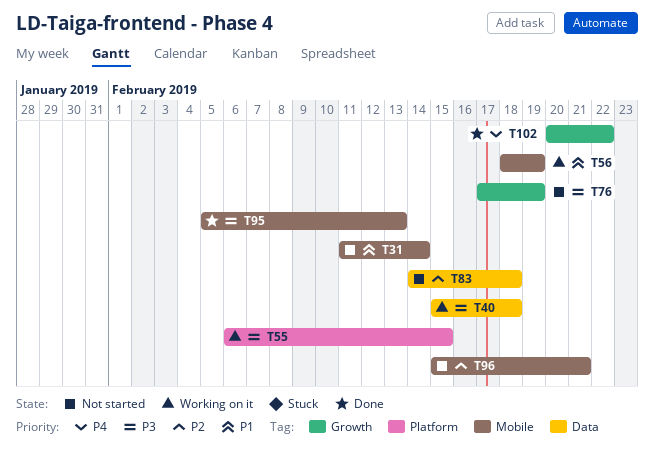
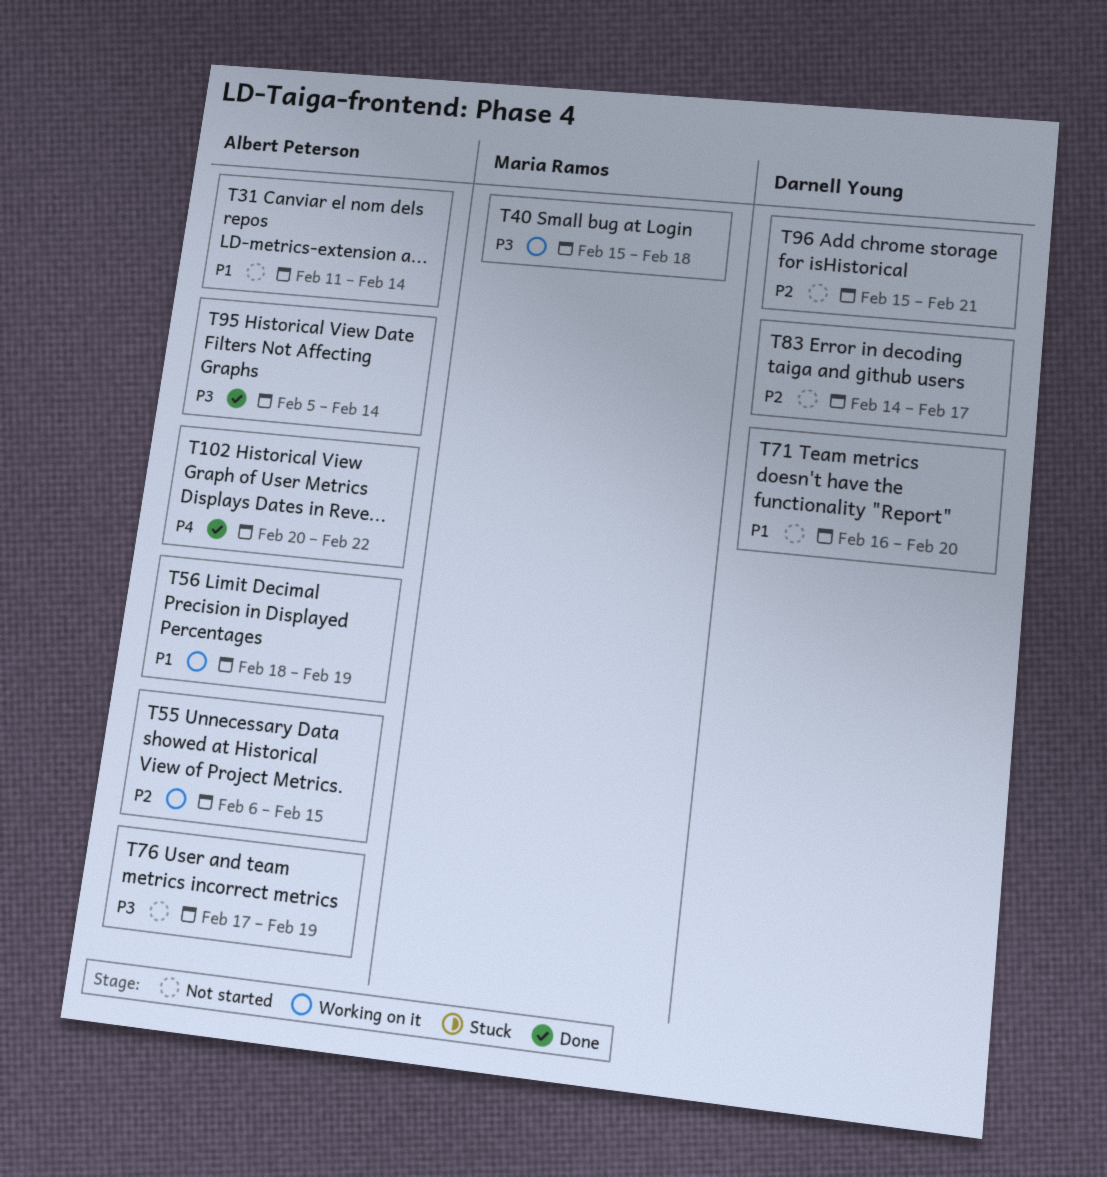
T55, priority: P3 -> P2
T71: none -> present
T83, due: Feb 18 -> Feb 17
T95, due: Feb 13 -> Feb 14

